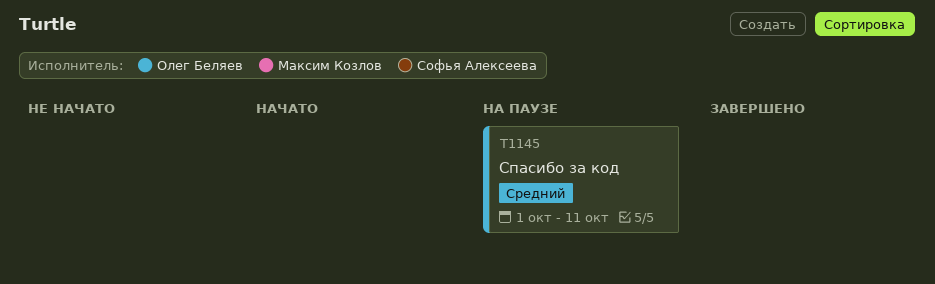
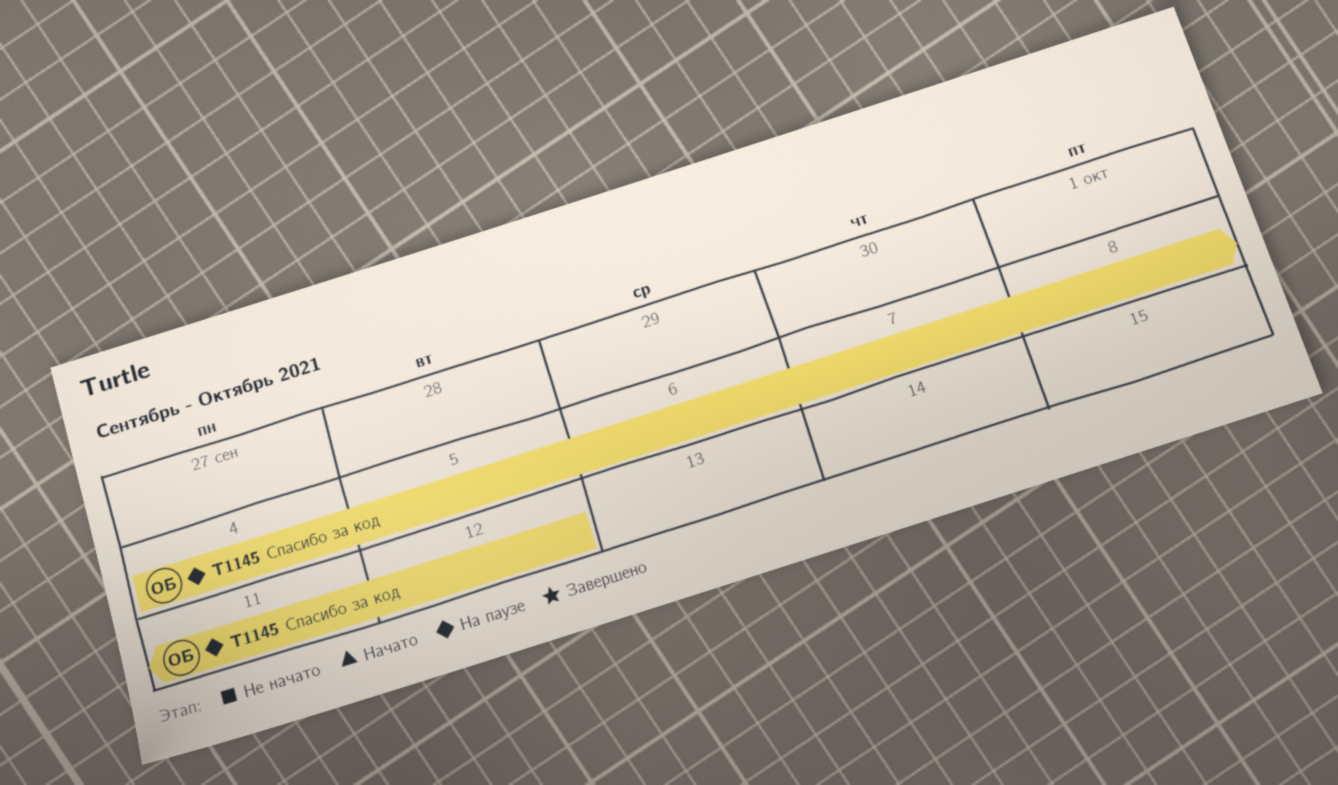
T1145, start: Oct 1 -> Oct 4
T1145, due: Oct 11 -> Oct 12

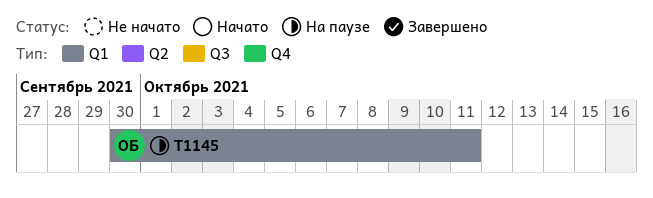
T1145, start: Oct 4 -> Sep 30
T1145, due: Oct 12 -> Oct 11

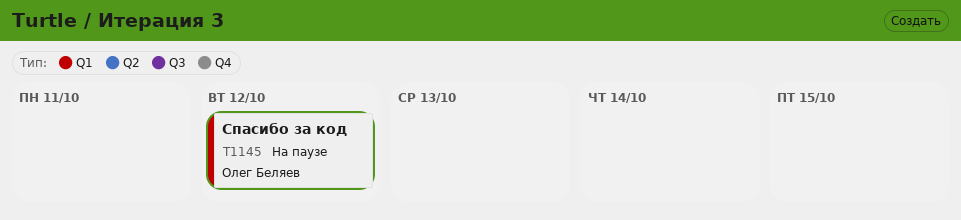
T1145, due: Oct 11 -> Oct 12

